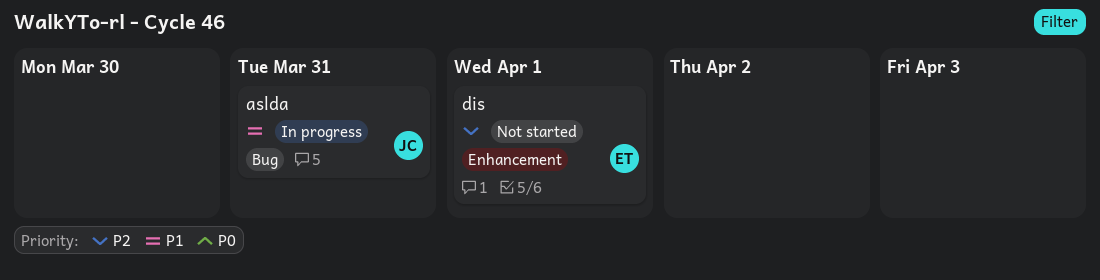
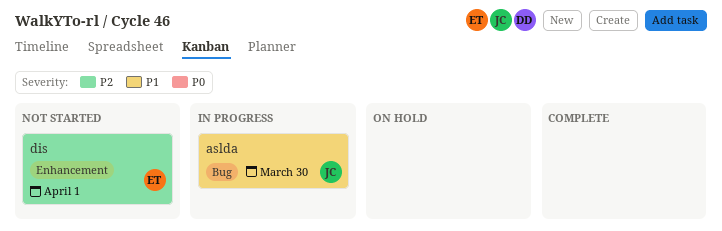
aslda, due: Mar 31 -> Mar 30

